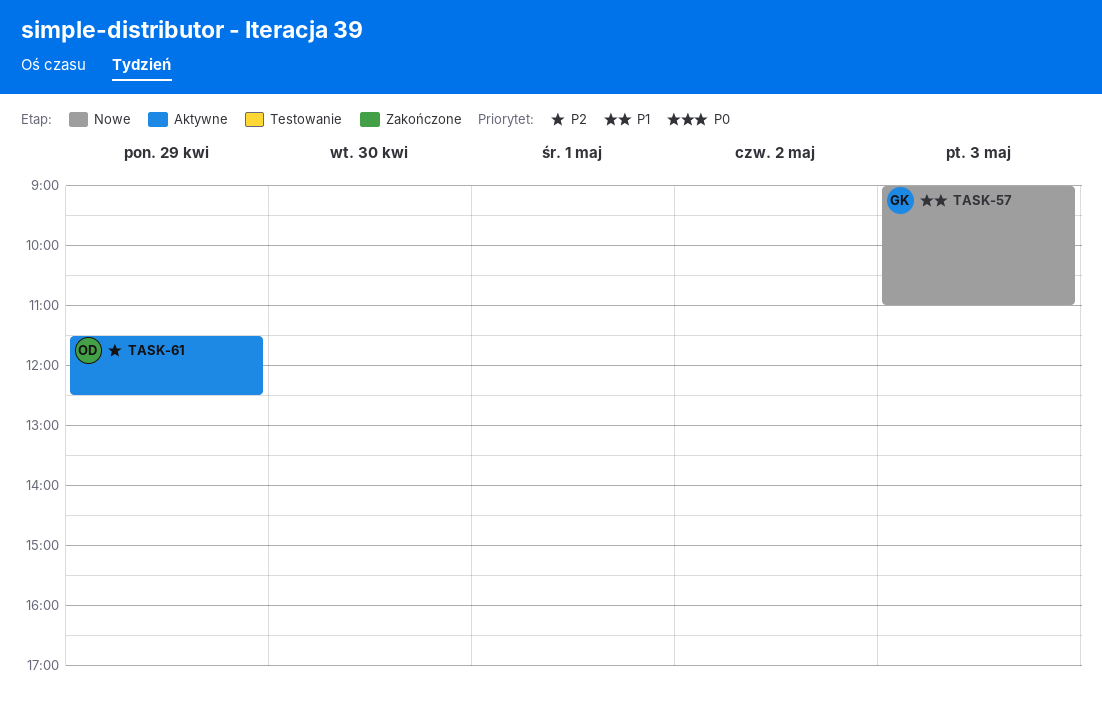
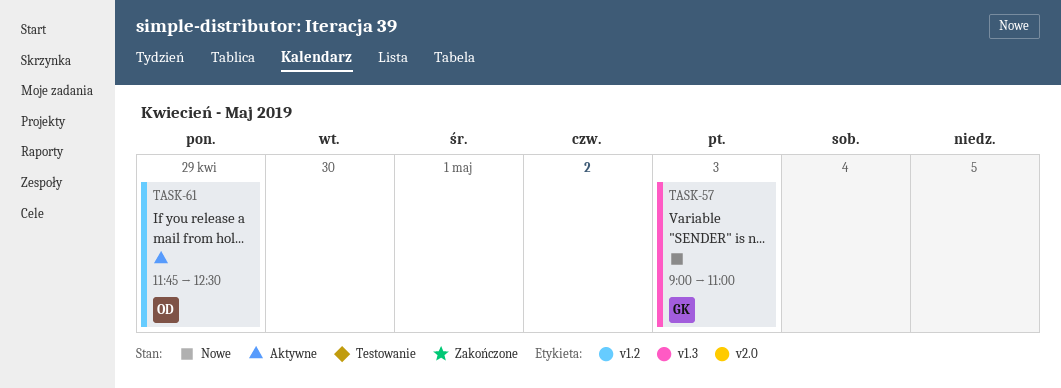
TASK-61, begins: 11:30 -> 11:45

